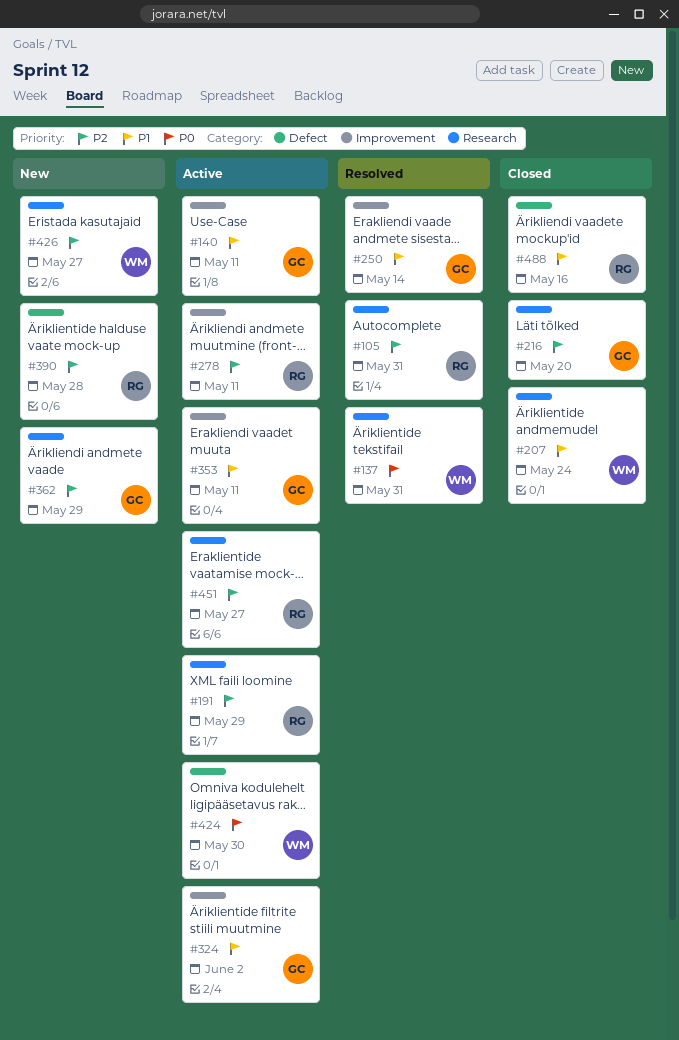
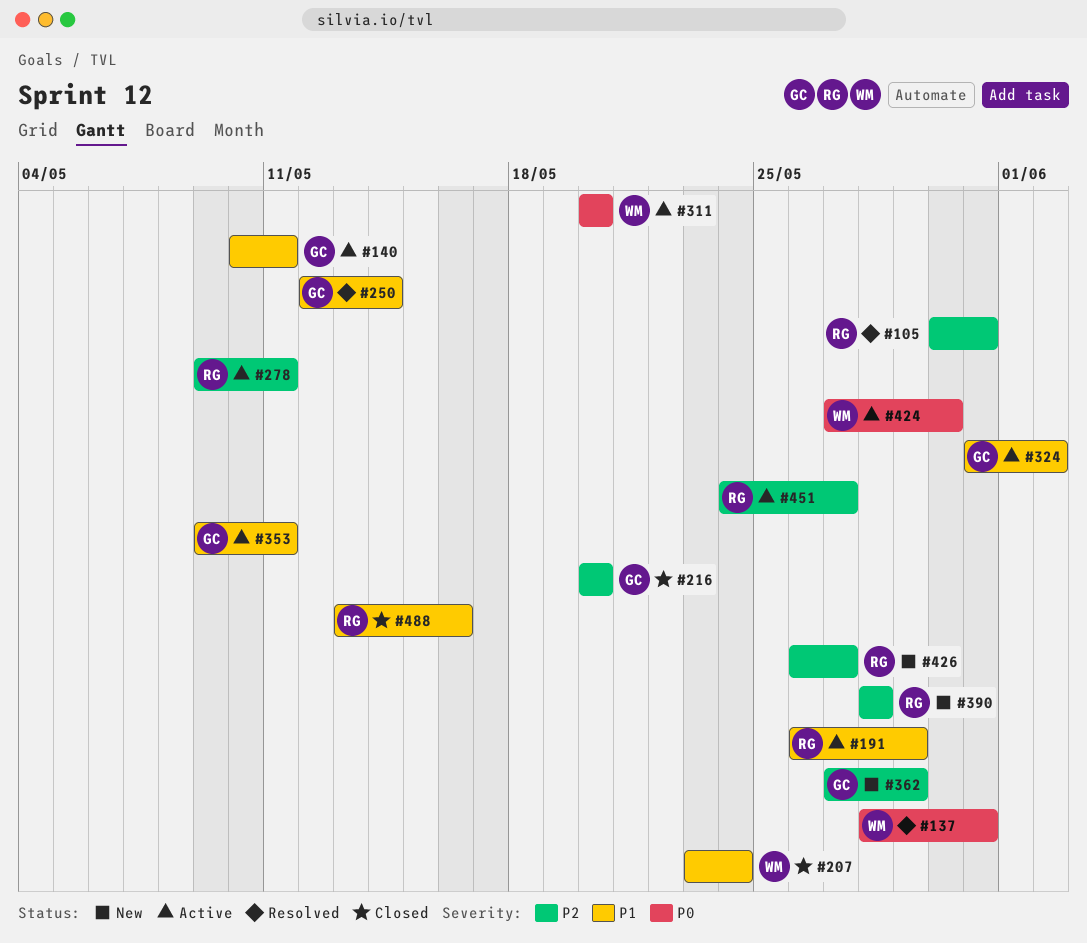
#191, priority: P2 -> P1
#311: none -> present
#426, owner: WM -> RG

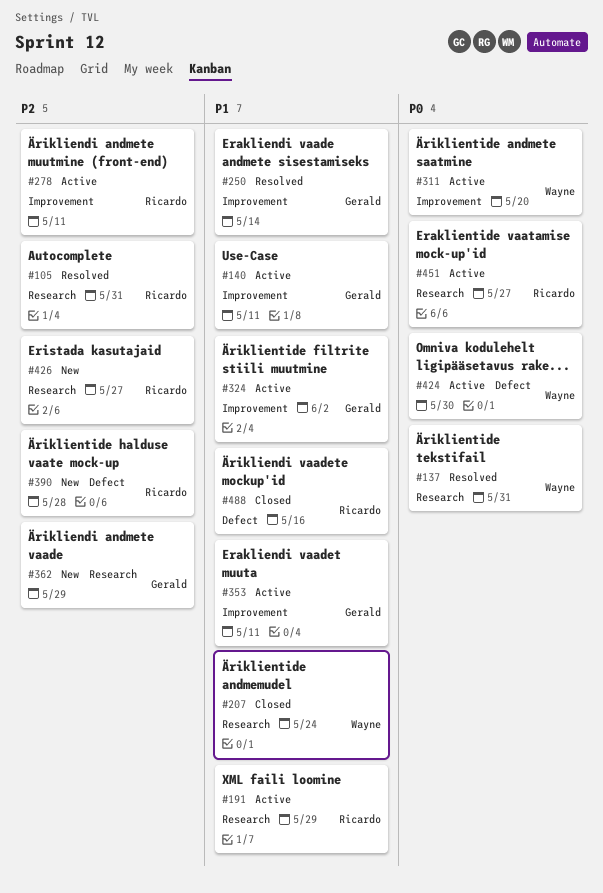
#216: present -> none
#451, priority: P2 -> P0

